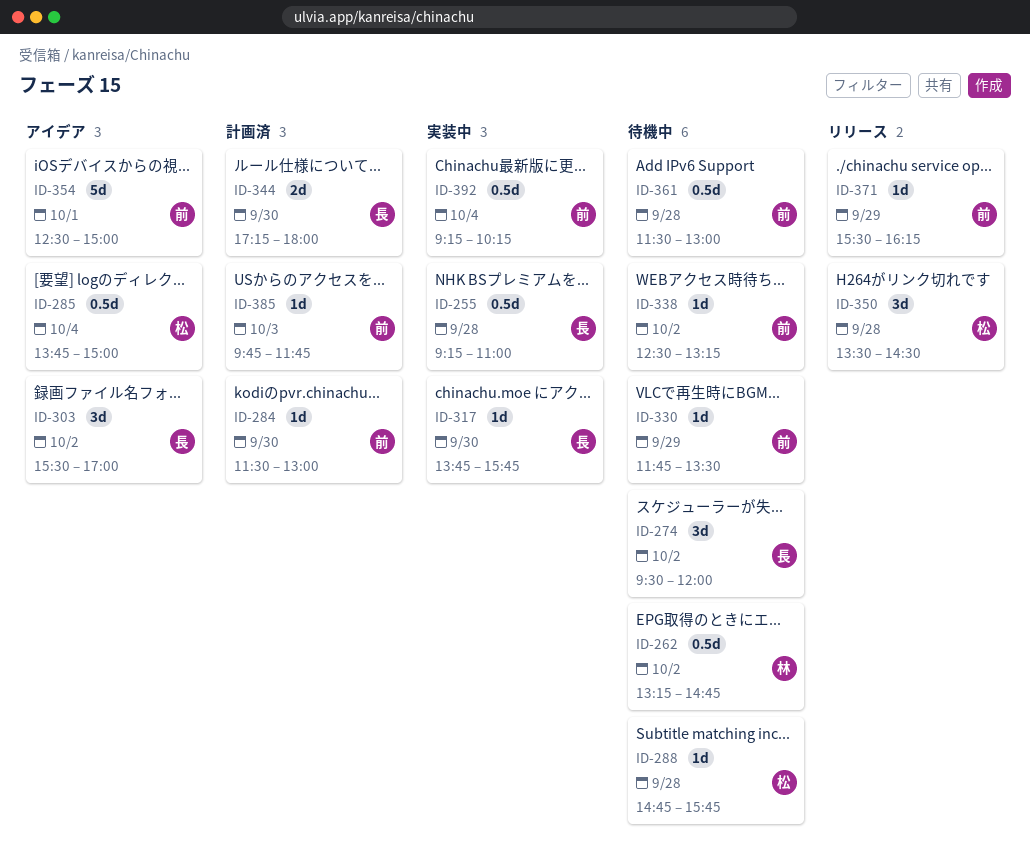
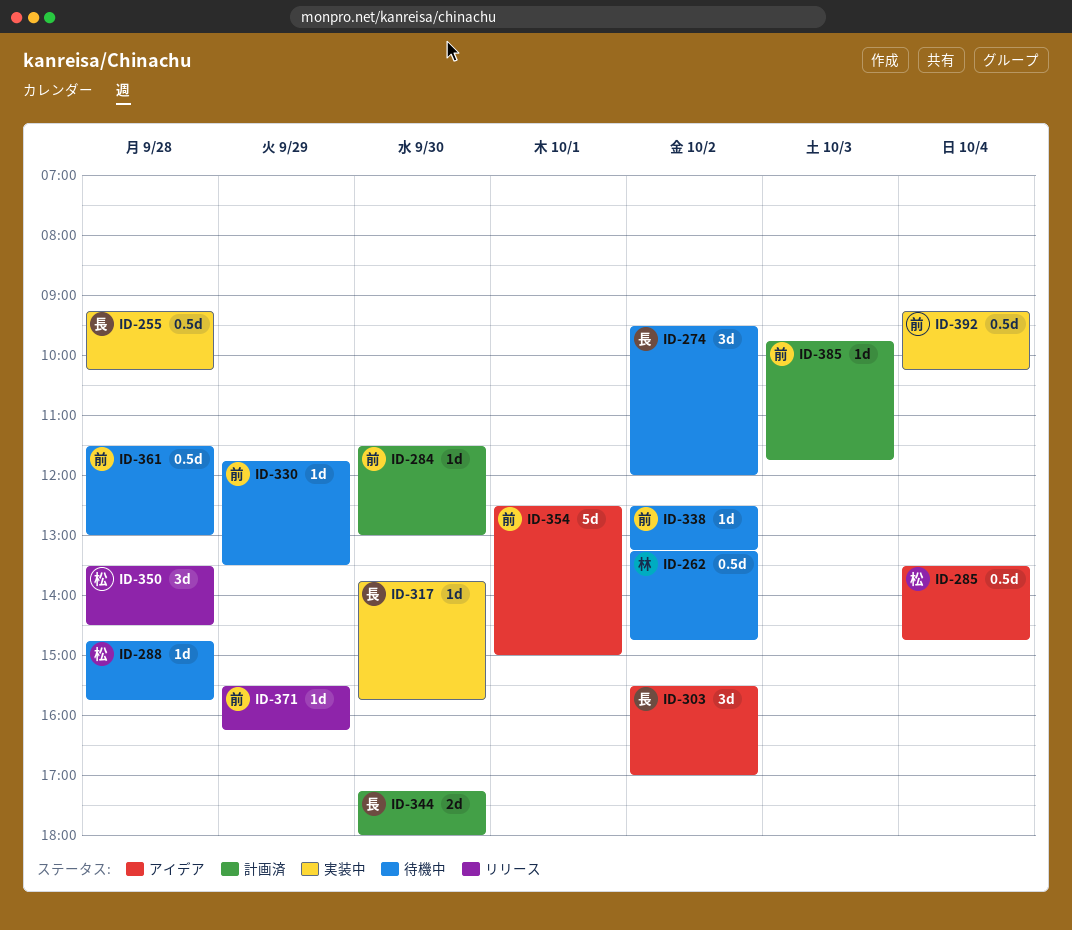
ID-255, ends: 11:00 -> 10:15
ID-285, begins: 13:45 -> 13:30
ID-285, ends: 15:00 -> 14:45

